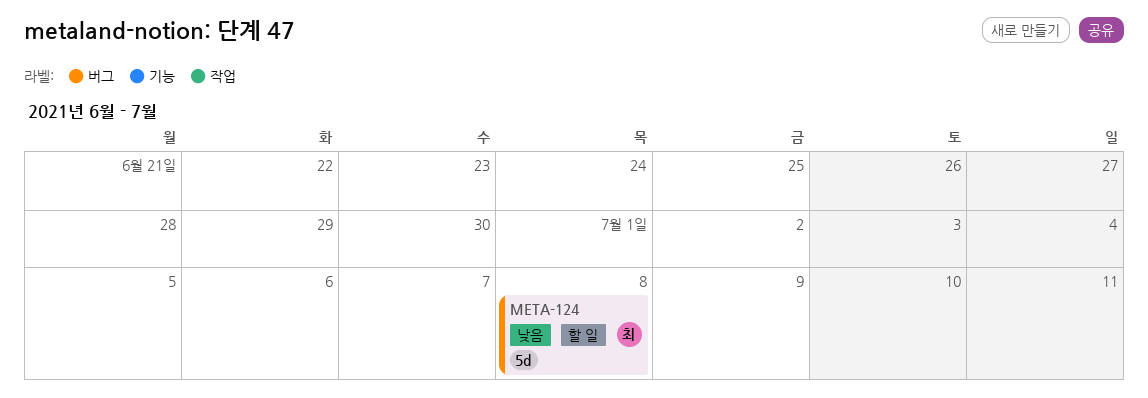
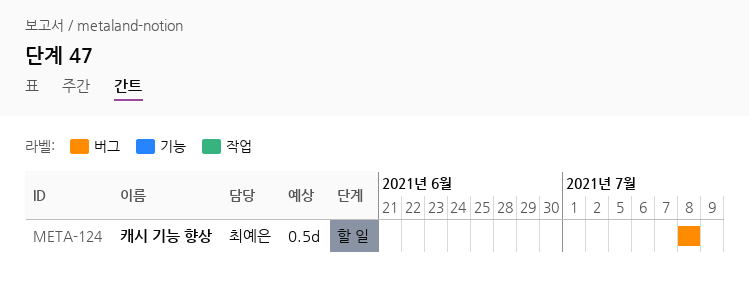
META-124, estimate: 5d -> 0.5d

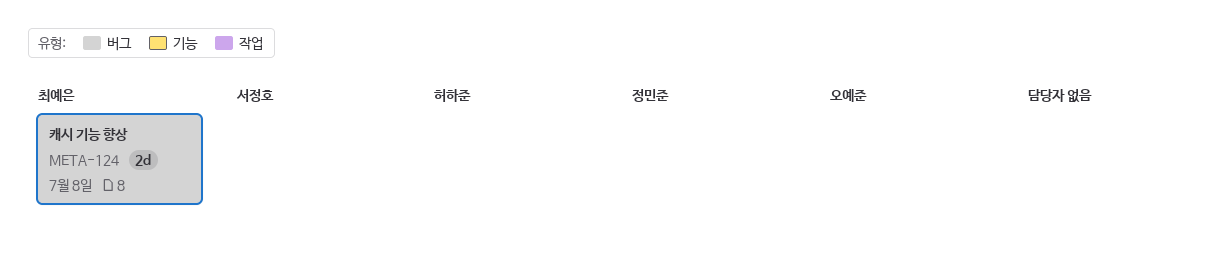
META-124, estimate: 0.5d -> 2d

